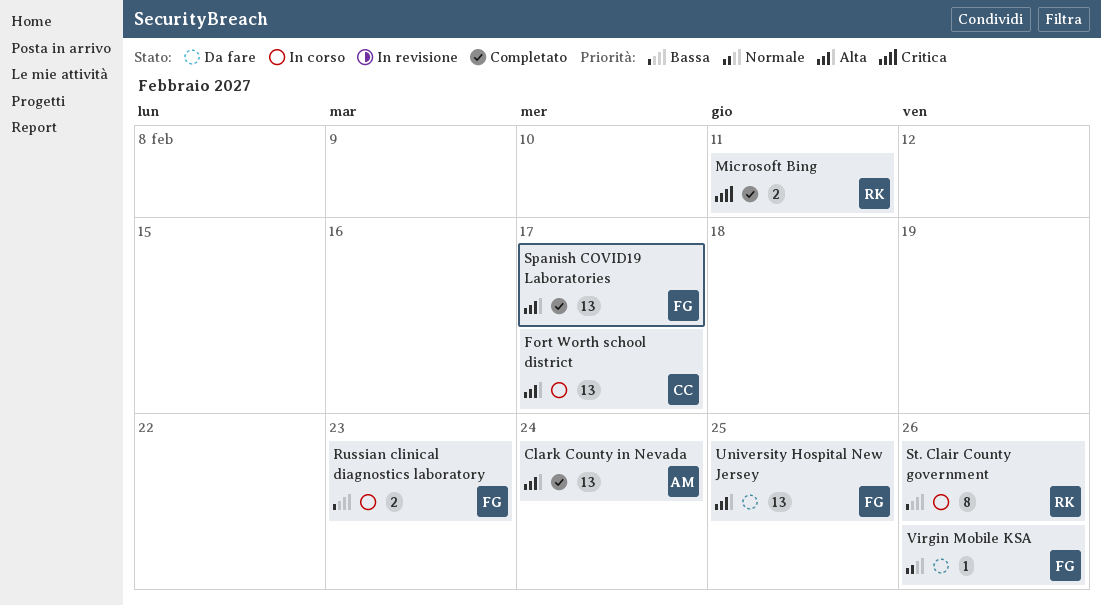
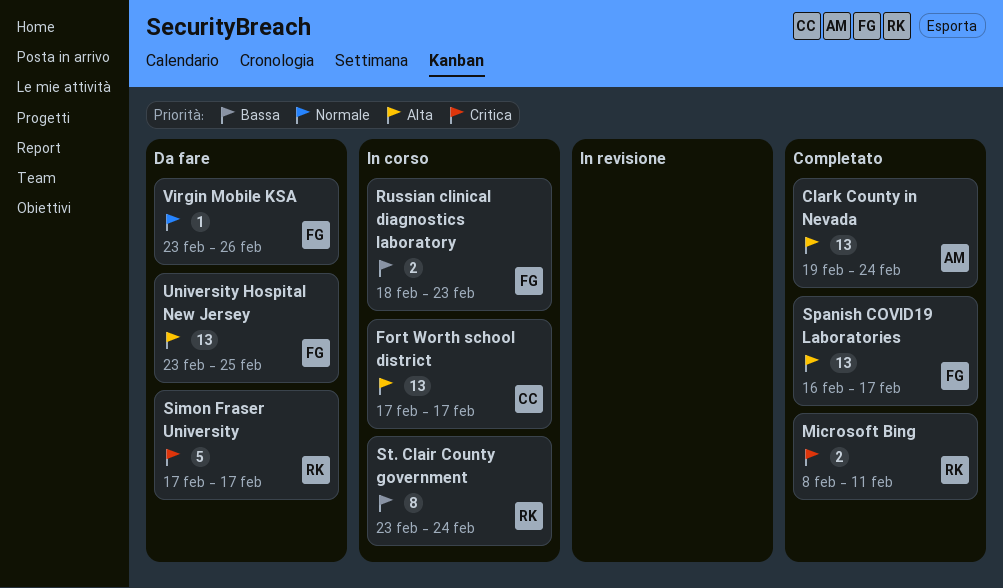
Simon Fraser University: none -> present
St. Clair County government, due: Feb 26 -> Feb 24

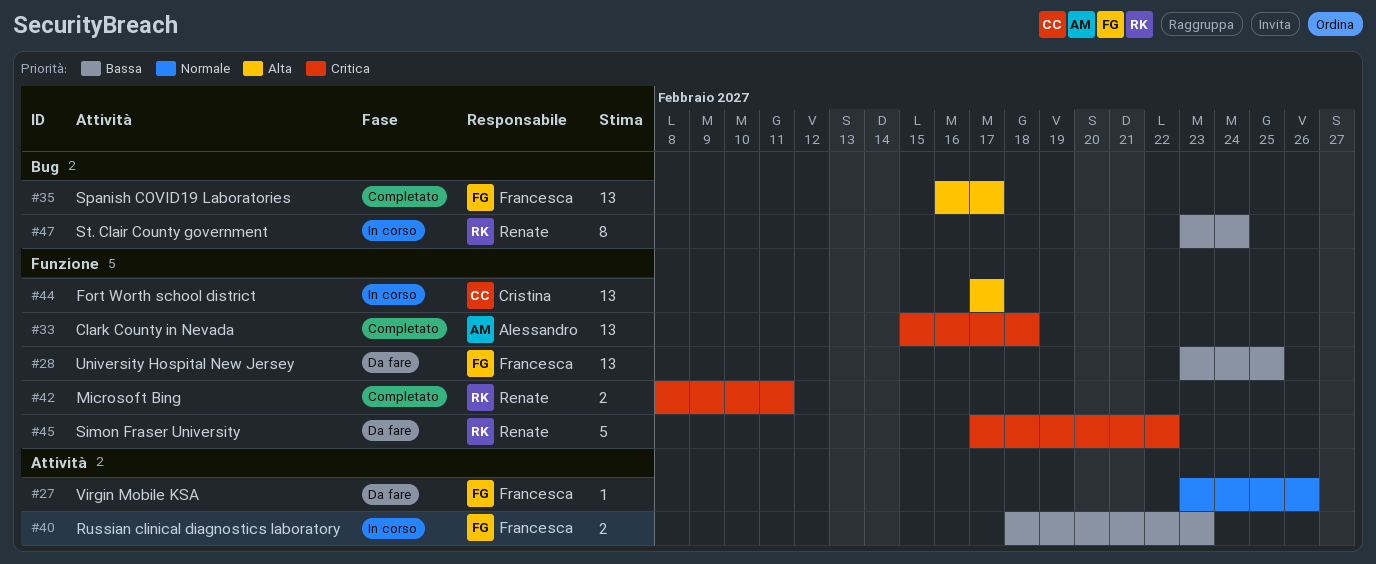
Clark County in Nevada, priority: Alta -> Critica
Clark County in Nevada, start: Feb 19 -> Feb 15
Clark County in Nevada, due: Feb 24 -> Feb 18
Simon Fraser University, due: Feb 17 -> Feb 22
University Hospital New Jersey, priority: Alta -> Bassa

